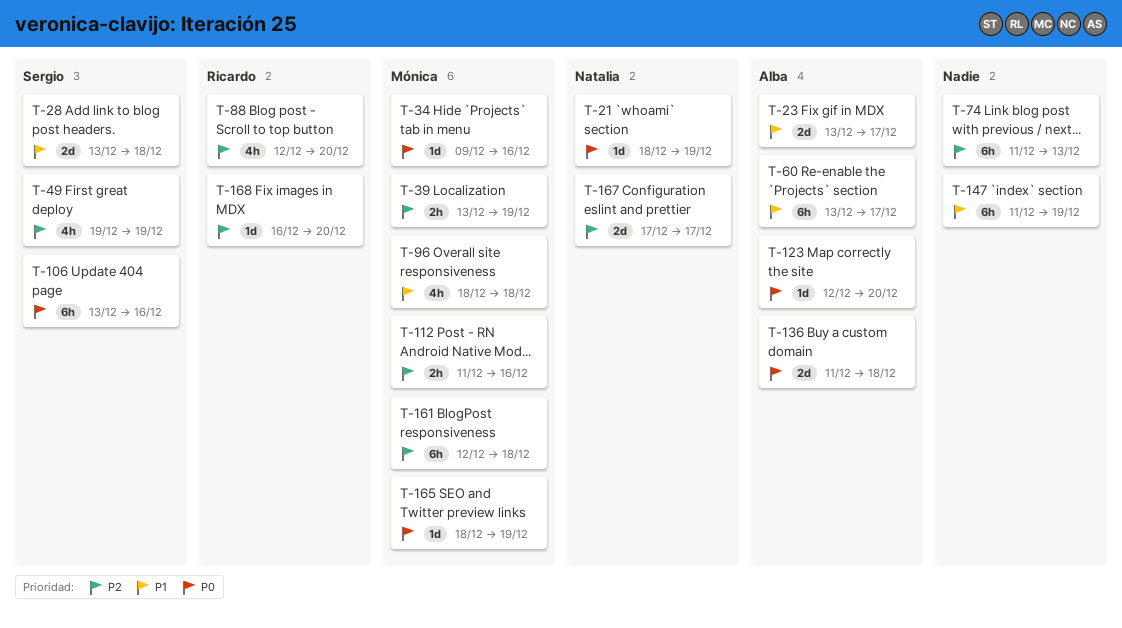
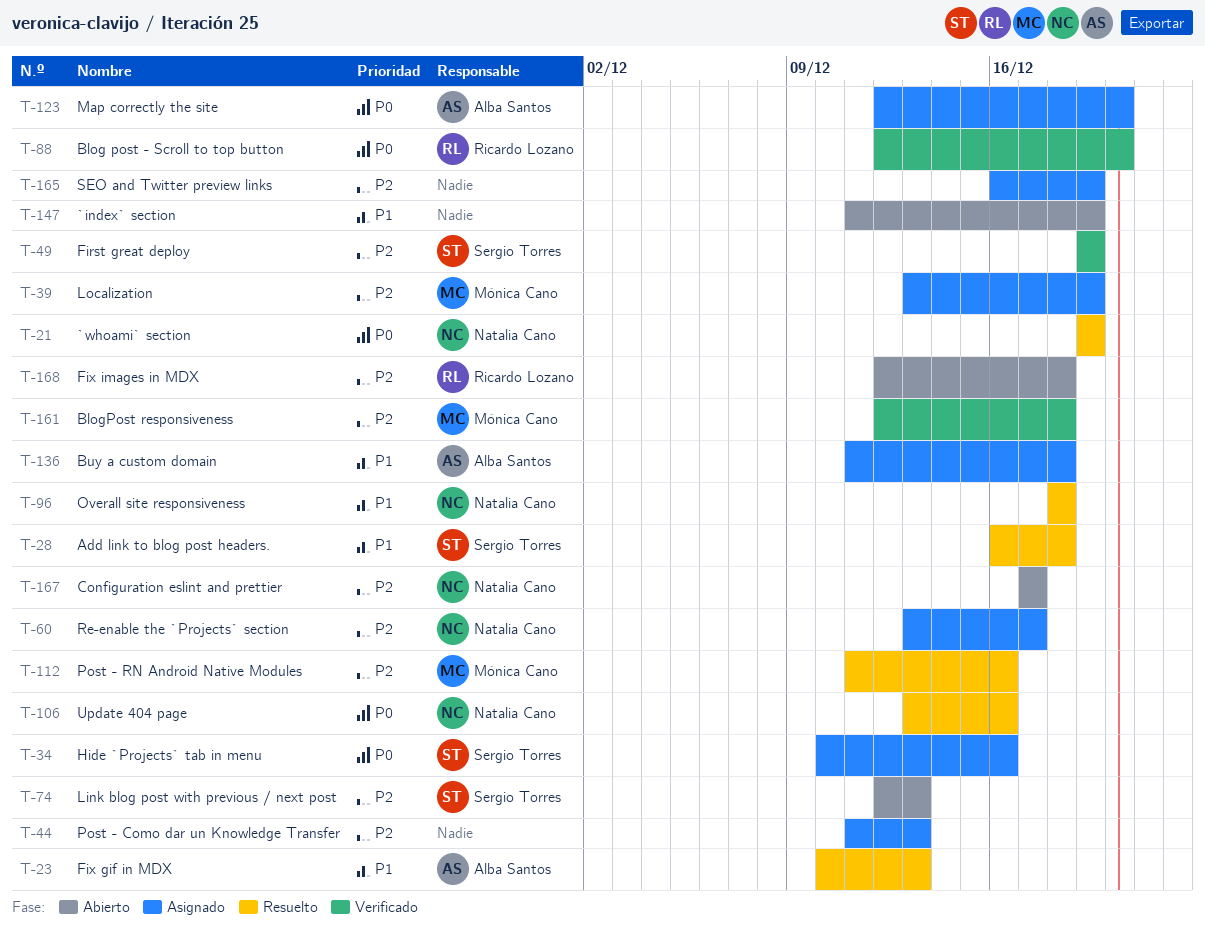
T-21, start: Dec 18 -> Dec 19
T-23, start: Dec 13 -> Dec 10
T-23, due: Dec 17 -> Dec 13
T-28, start: Dec 13 -> Dec 16
T-34, owner: Mónica Cano -> Sergio Torres
T-34, start: Dec 9 -> Dec 10
T-44: none -> present
T-60, owner: Alba Santos -> Natalia Cano
T-60, priority: P1 -> P2
T-74, owner: none -> Sergio Torres
T-74, start: Dec 11 -> Dec 12
T-88, priority: P2 -> P0
T-96, owner: Mónica Cano -> Natalia Cano
T-106, owner: Sergio Torres -> Natalia Cano
T-136, priority: P0 -> P1
T-165, owner: Mónica Cano -> none
T-165, priority: P0 -> P2
T-165, start: Dec 18 -> Dec 16
T-168, start: Dec 16 -> Dec 12
T-168, due: Dec 20 -> Dec 18

